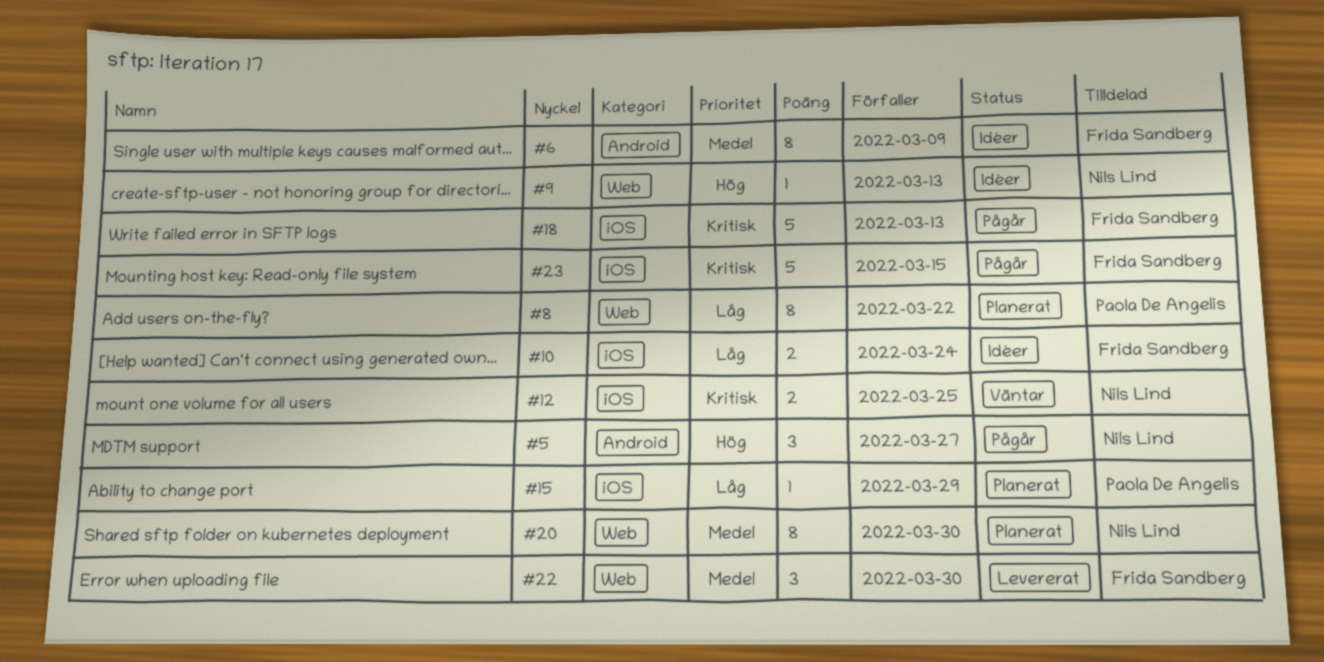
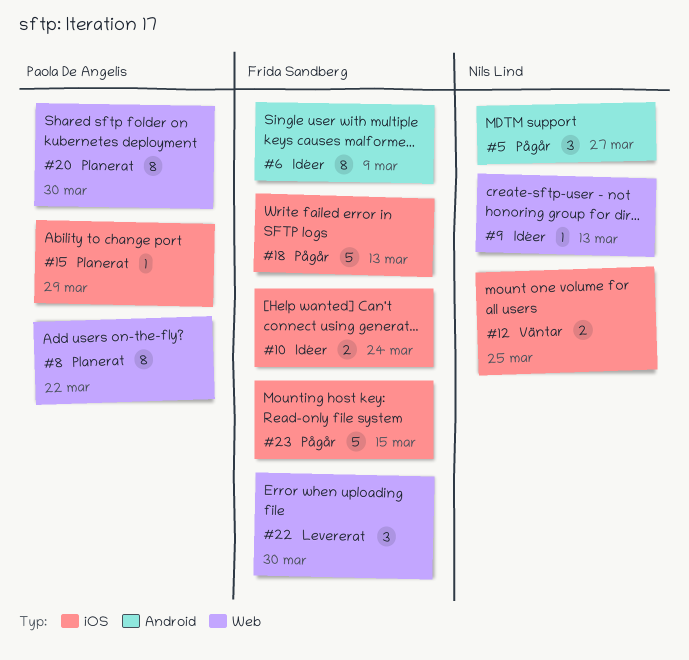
#20, owner: Nils Lind -> Paola De Angelis

